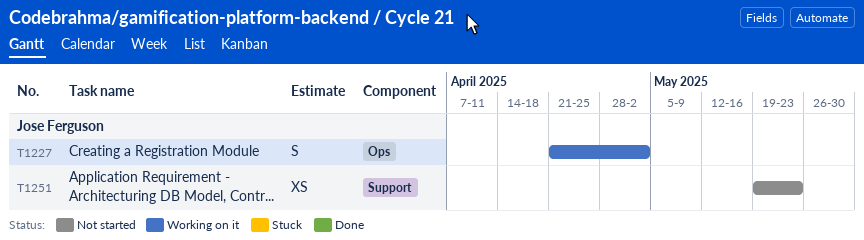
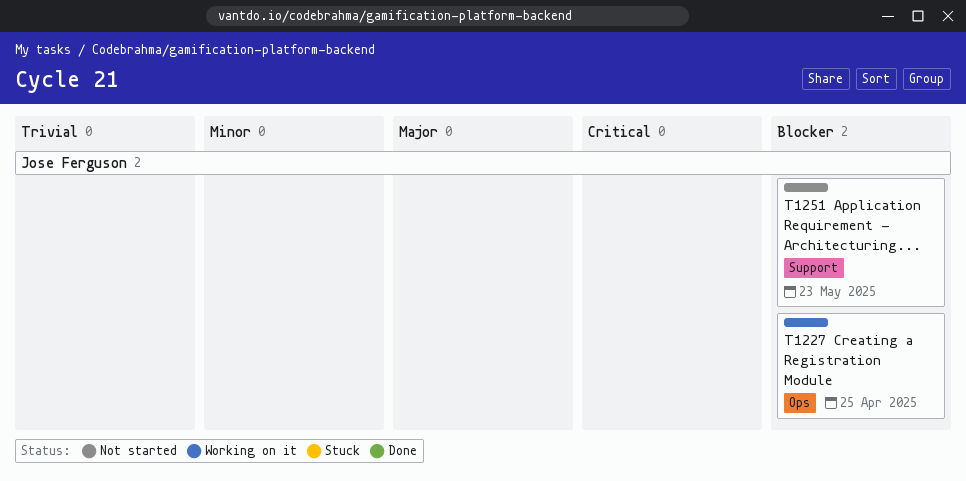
T1227, due: May 2 -> Apr 25

